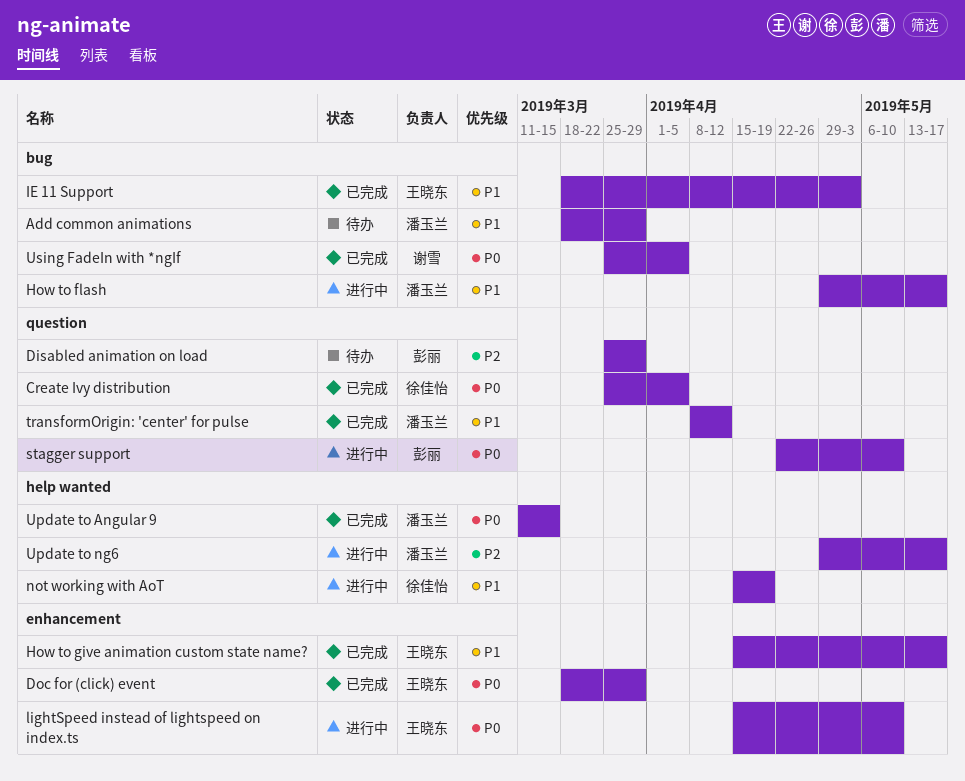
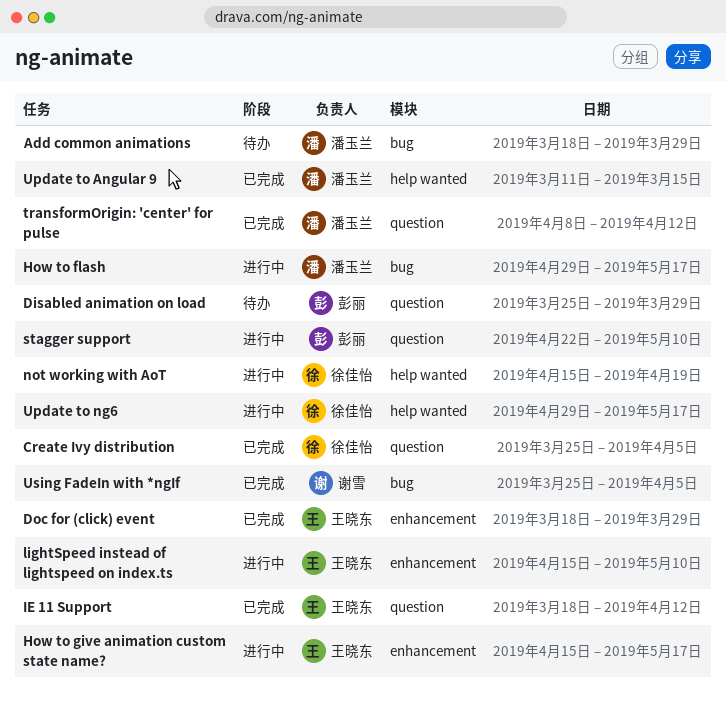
How to give animation custom state name?, status: 已完成 -> 进行中
IE 11 Support, label: bug -> question
IE 11 Support, due: May 3 -> Apr 12
Update to ng6, owner: 潘玉兰 -> 徐佳怡

